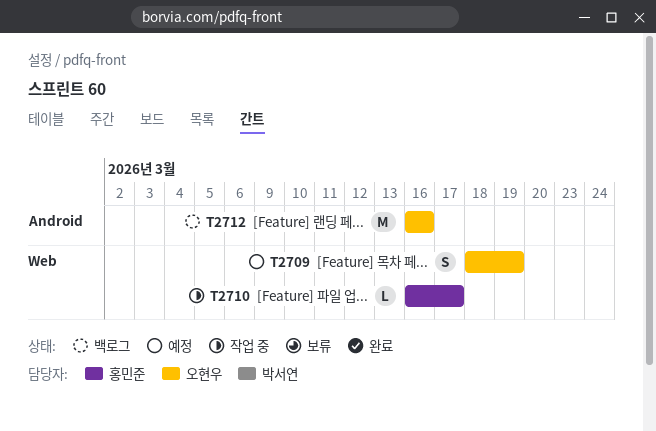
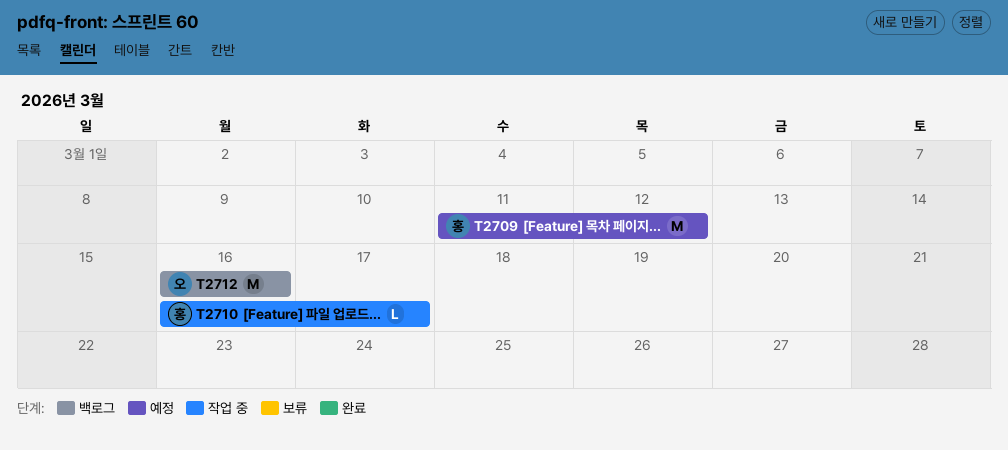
T2709, owner: 오현우 -> 홍민준
T2709, estimate: S -> M
T2709, start: Mar 18 -> Mar 11
T2709, due: Mar 19 -> Mar 12

